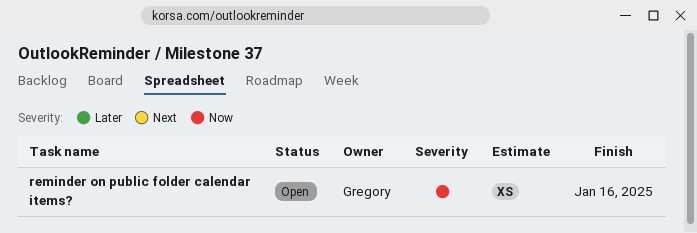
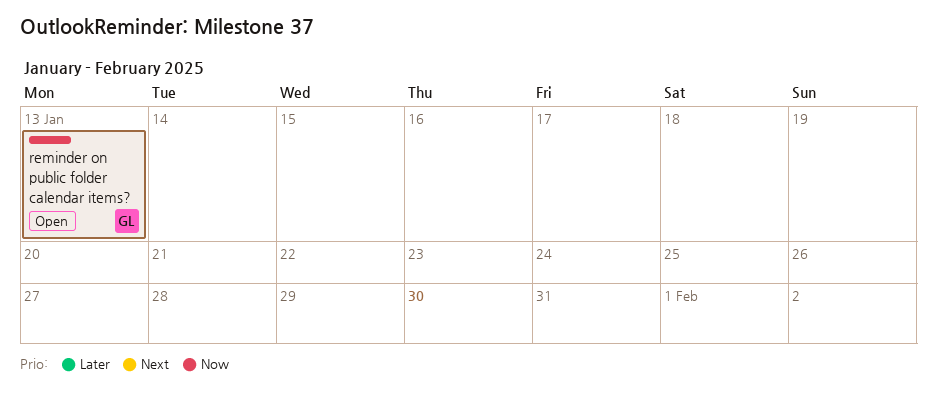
reminder on public folder calendar items?, due: Jan 16 -> Jan 13

